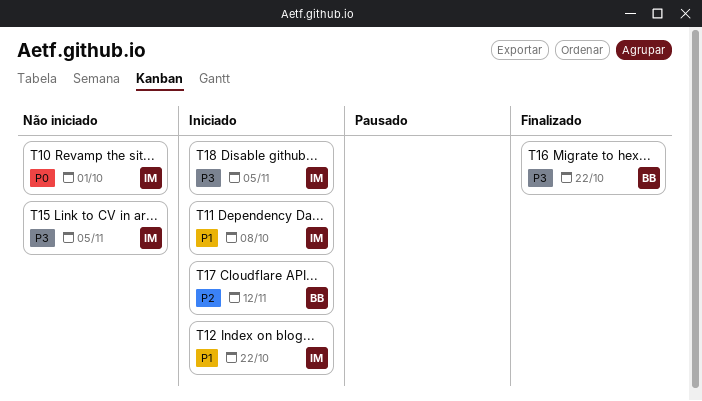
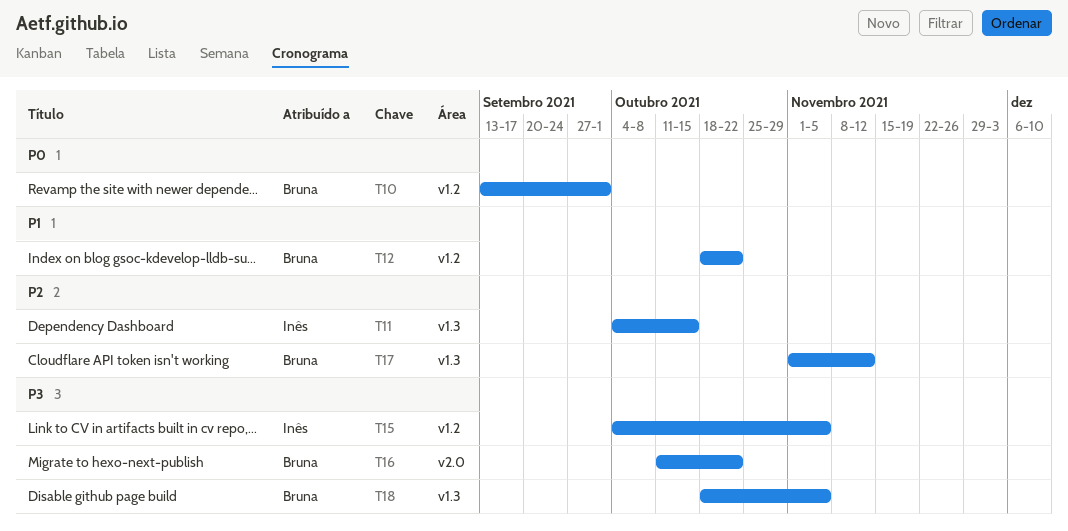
T10, owner: Inês -> Bruna
T11, priority: P1 -> P2
T11, due: Oct 8 -> Oct 15
T12, owner: Inês -> Bruna
T18, owner: Inês -> Bruna

